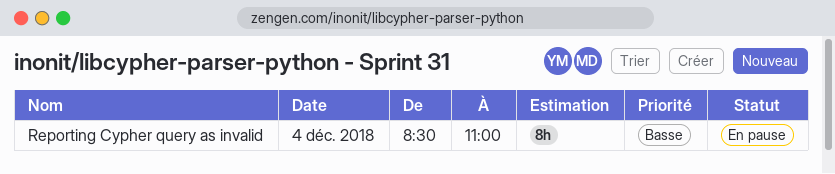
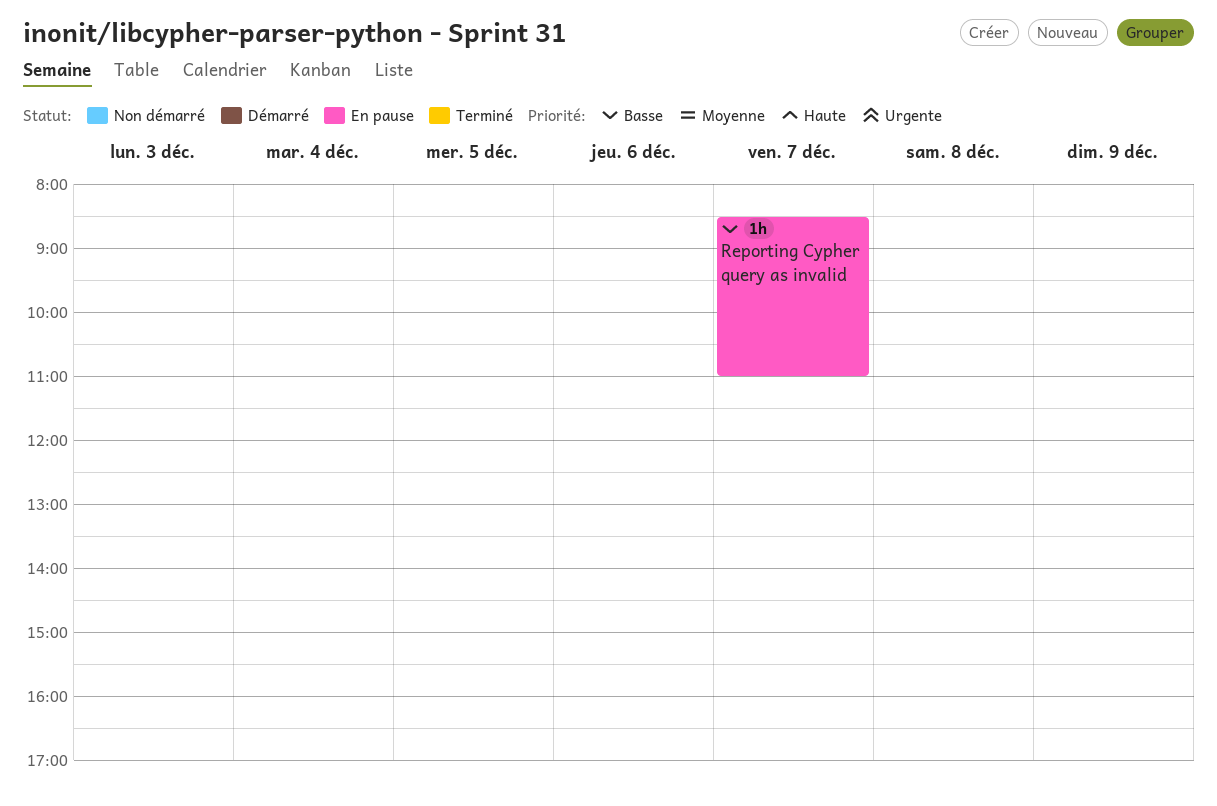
Reporting Cypher query as invalid, estimate: 8h -> 1h
Reporting Cypher query as invalid, day: Dec 4 -> Dec 7

